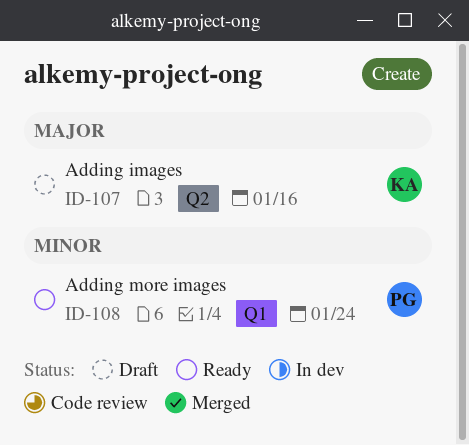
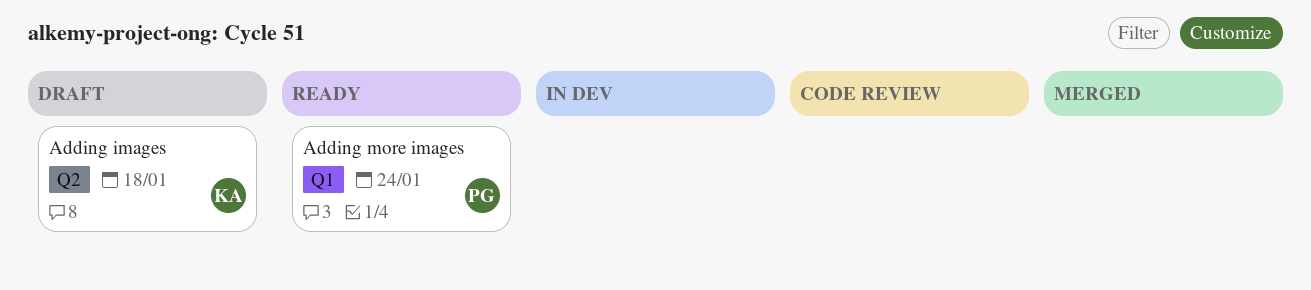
Adding images, due: Jan 16 -> Jan 18

